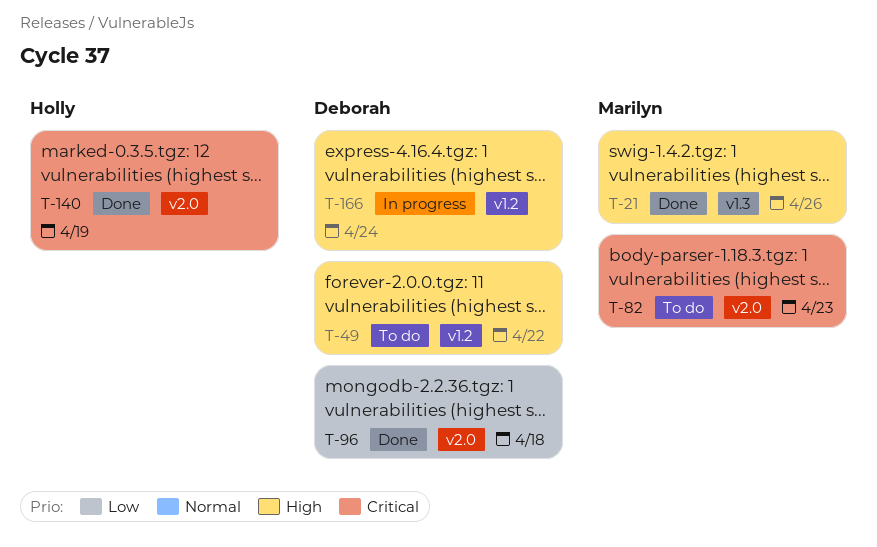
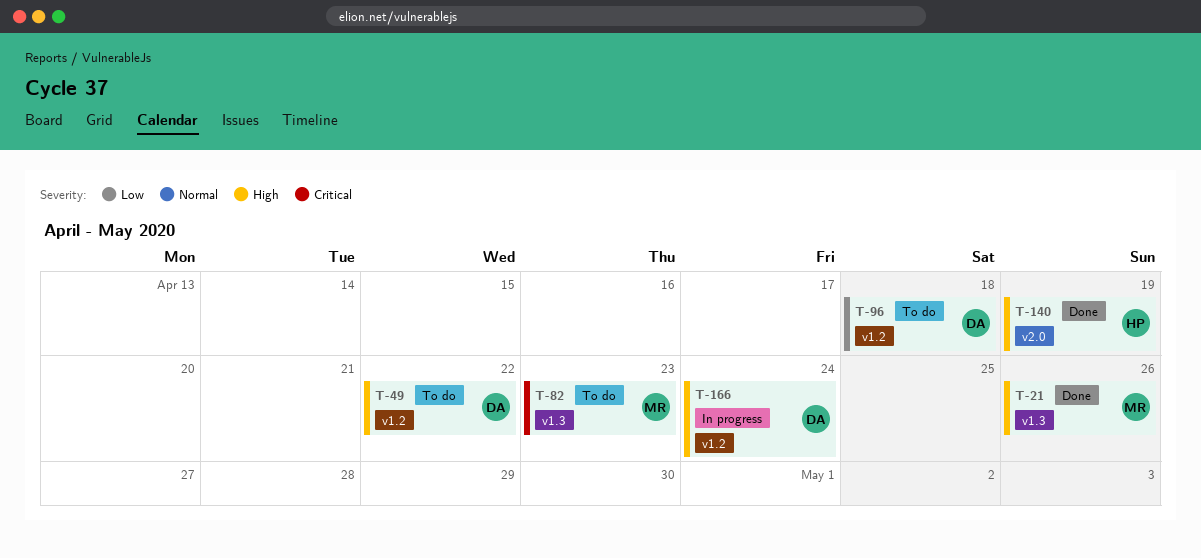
T-82, label: v2.0 -> v1.3
T-96, status: Done -> To do
T-96, label: v2.0 -> v1.2
T-140, priority: Critical -> High

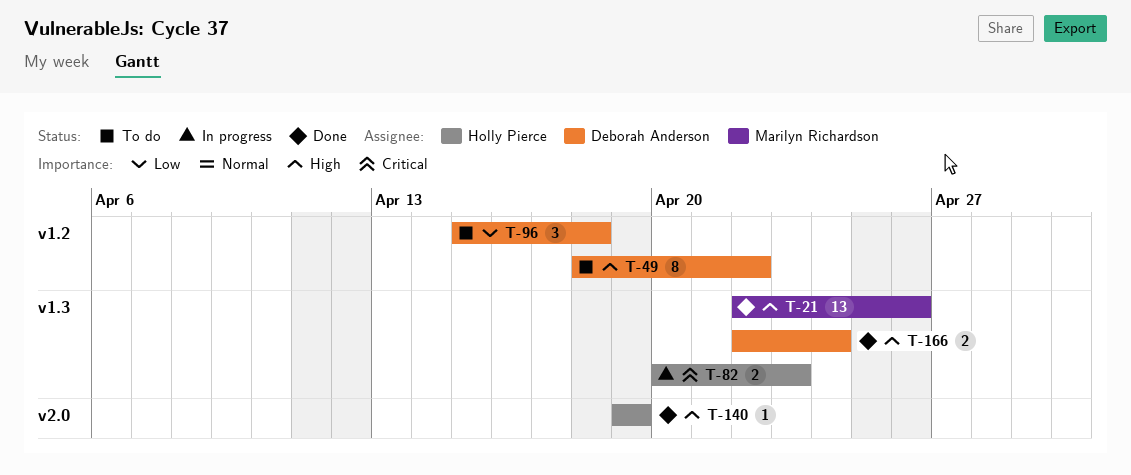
T-82, status: To do -> In progress
T-82, owner: Marilyn Richardson -> Holly Pierce
T-166, status: In progress -> Done
T-166, label: v1.2 -> v1.3

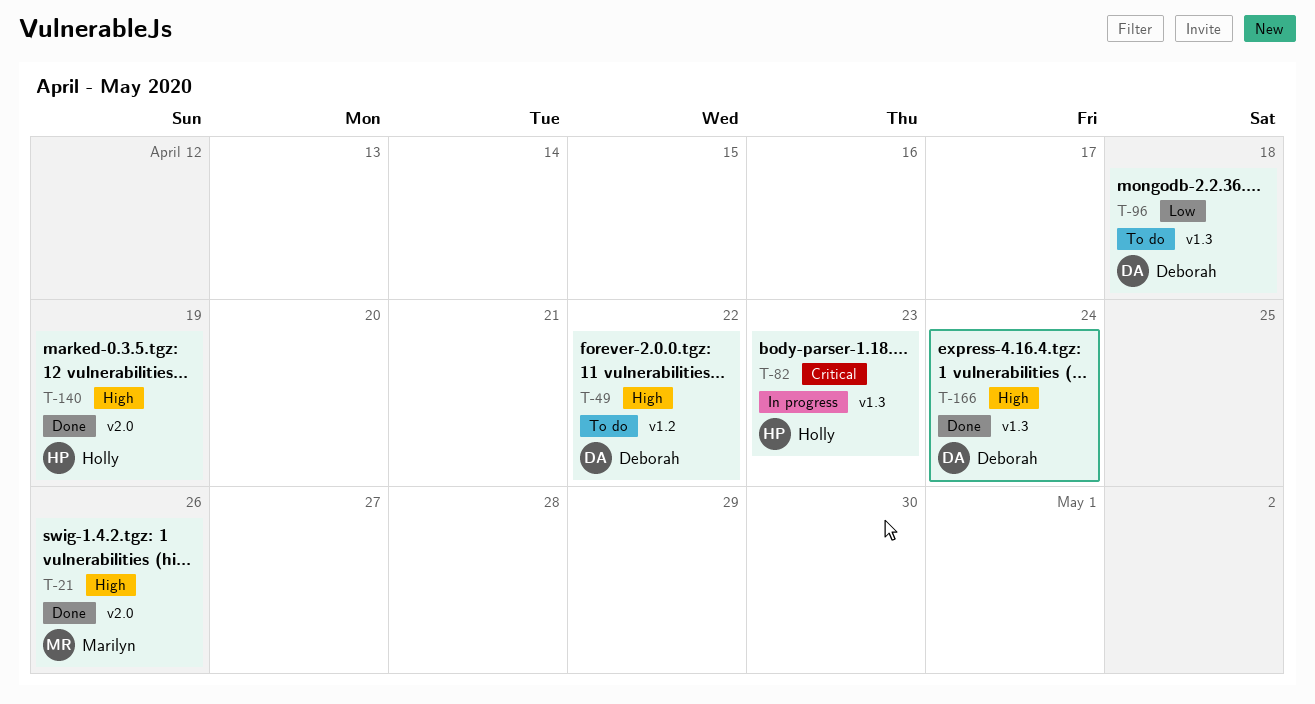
T-21, label: v1.3 -> v2.0
T-96, label: v1.2 -> v1.3

